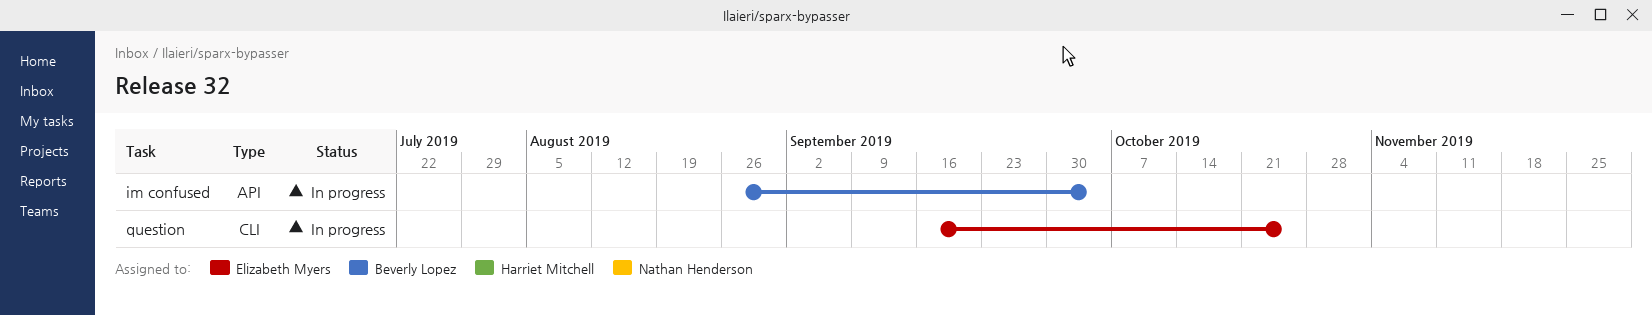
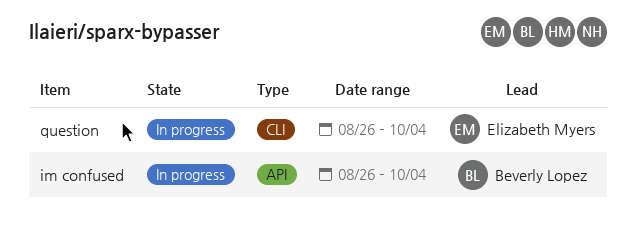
question, start: Sep 16 -> Aug 26
question, due: Oct 25 -> Oct 4

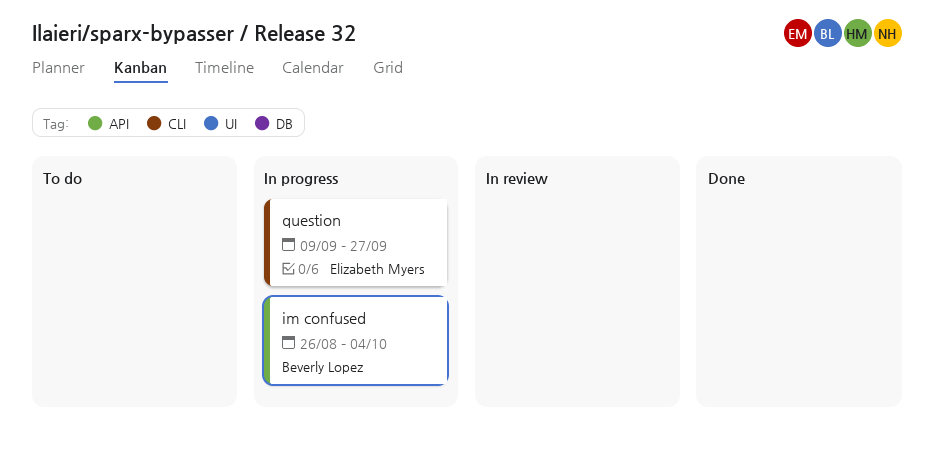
question, start: Aug 26 -> Sep 9
question, due: Oct 4 -> Sep 27

